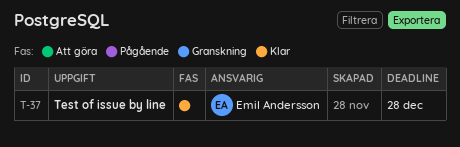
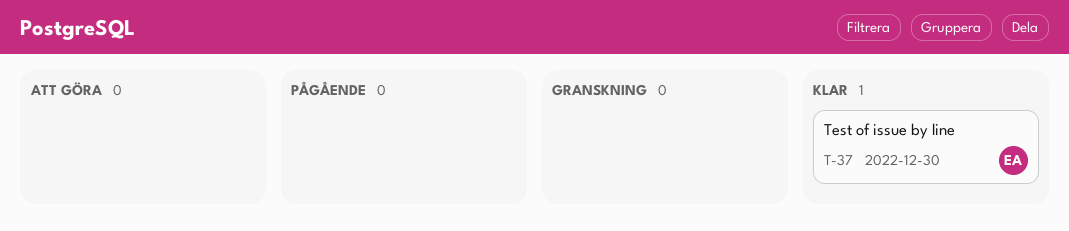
T-37, due: Dec 28 -> Dec 30

